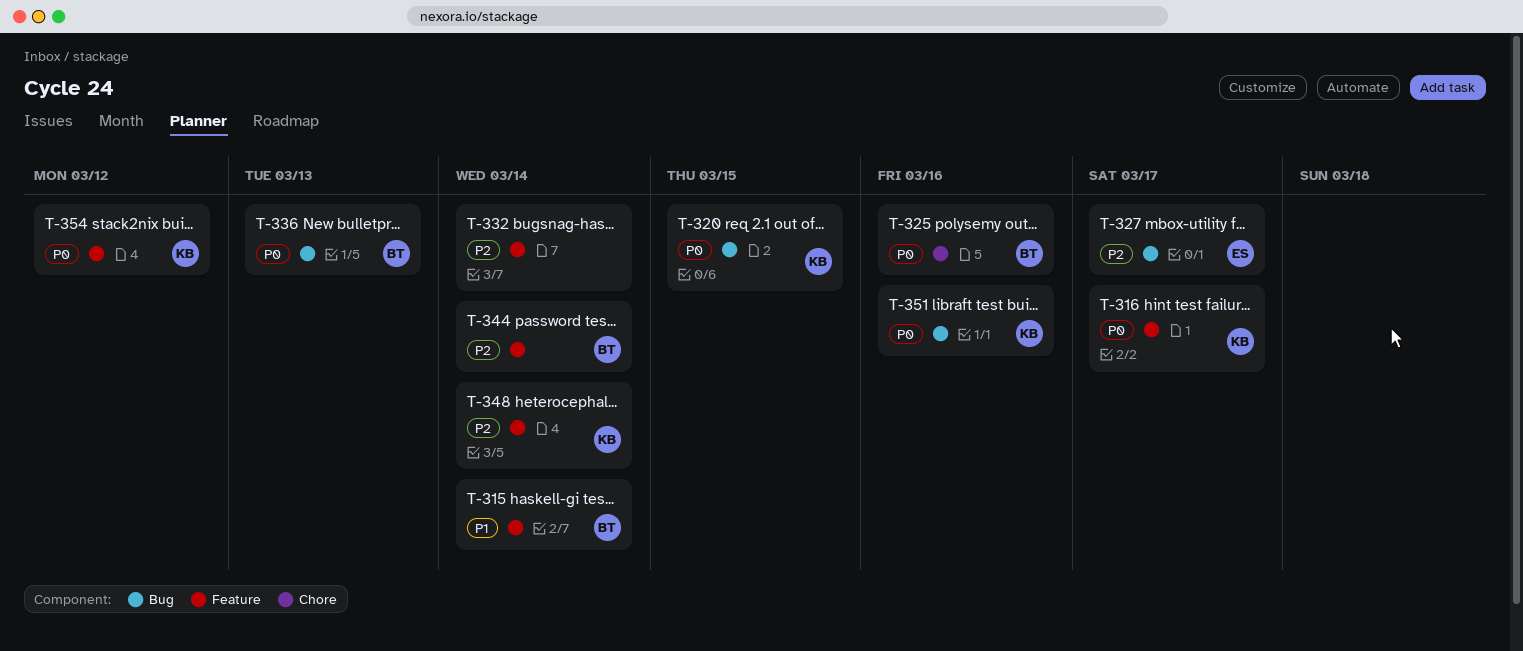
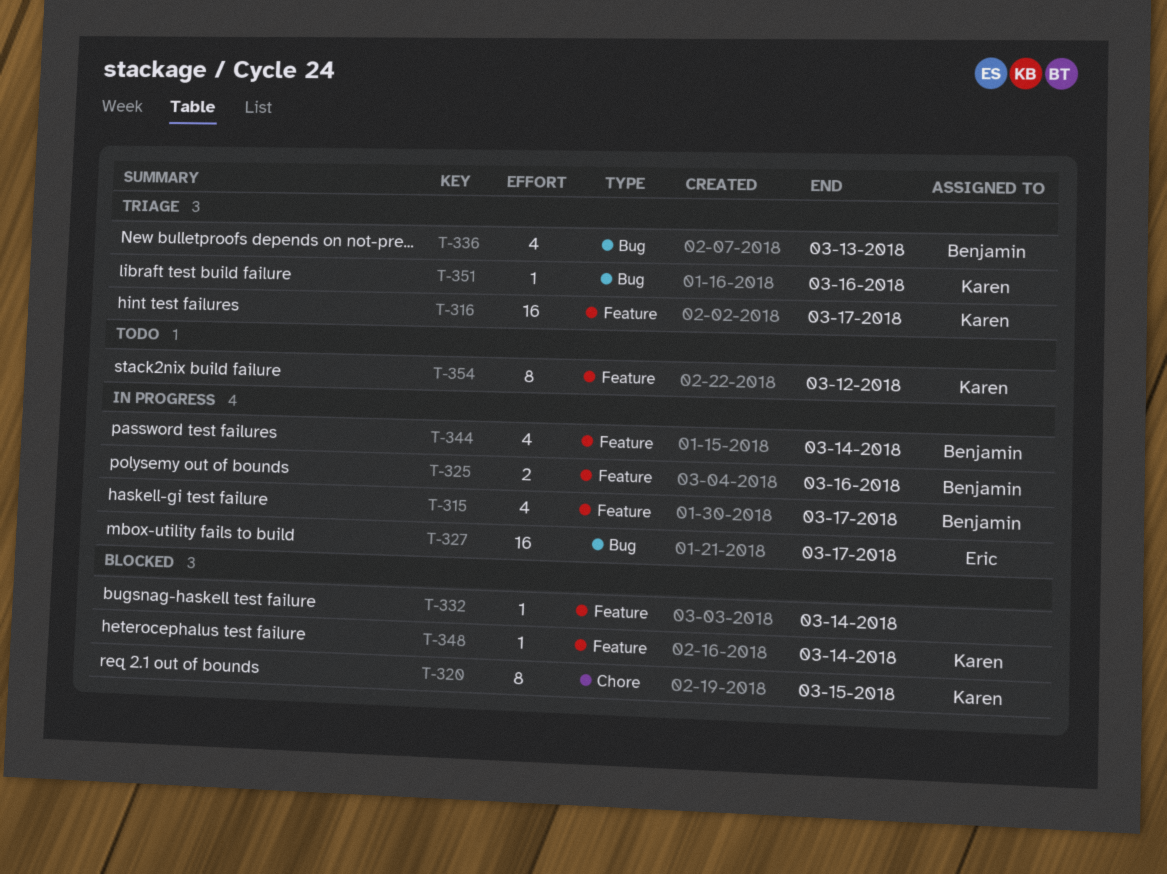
T-315, due: Mar 14 -> Mar 17
T-320, label: Bug -> Chore
T-325, label: Chore -> Feature

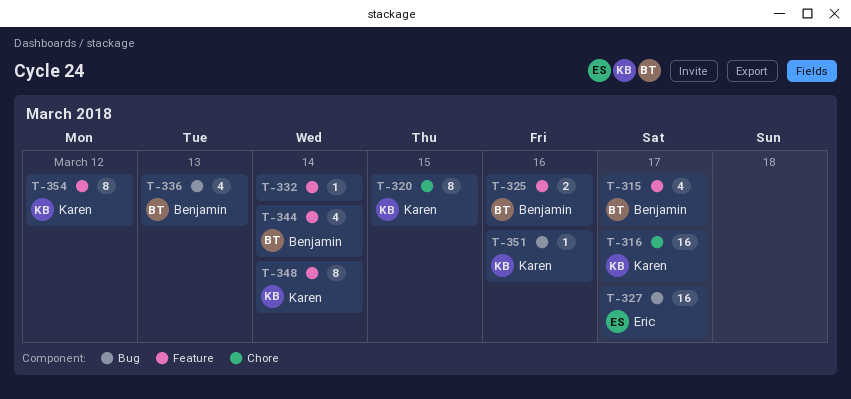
T-316, label: Feature -> Chore
T-348, estimate: 1 -> 8

